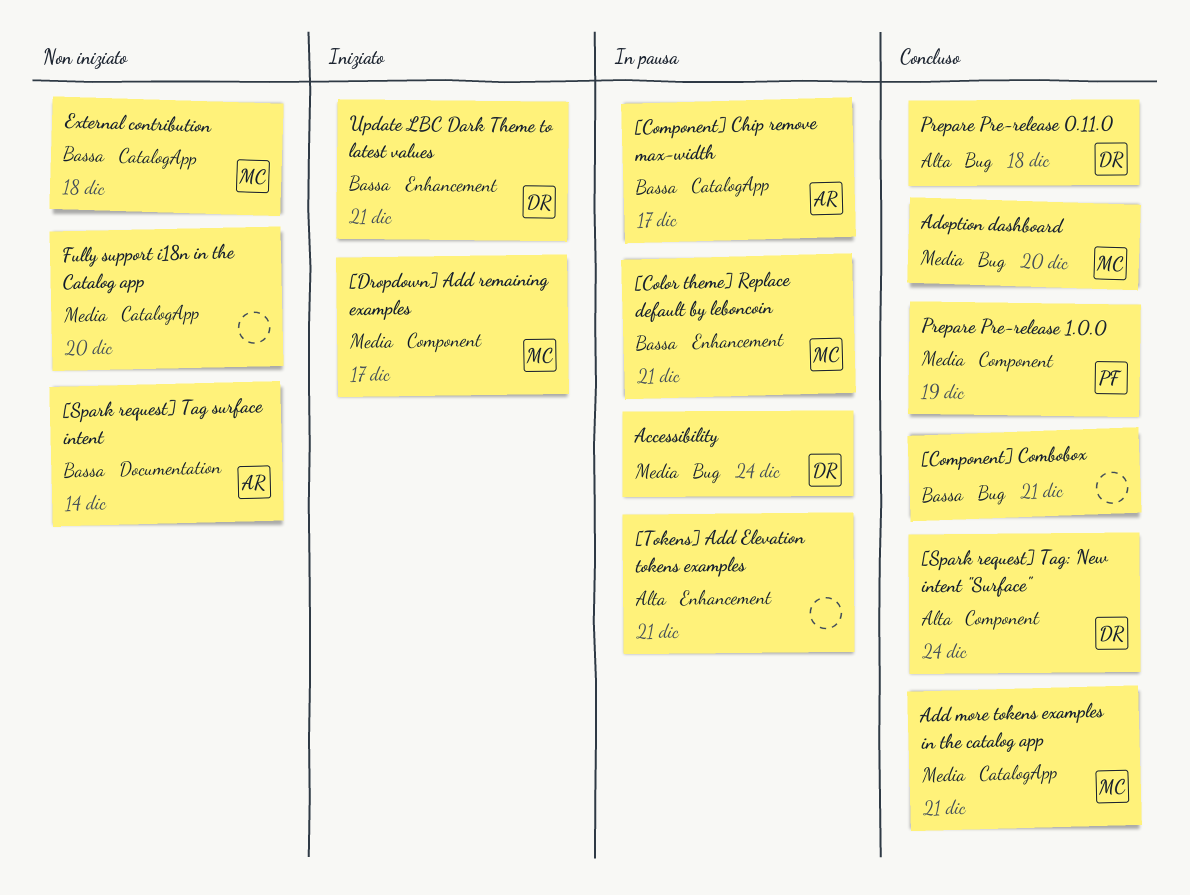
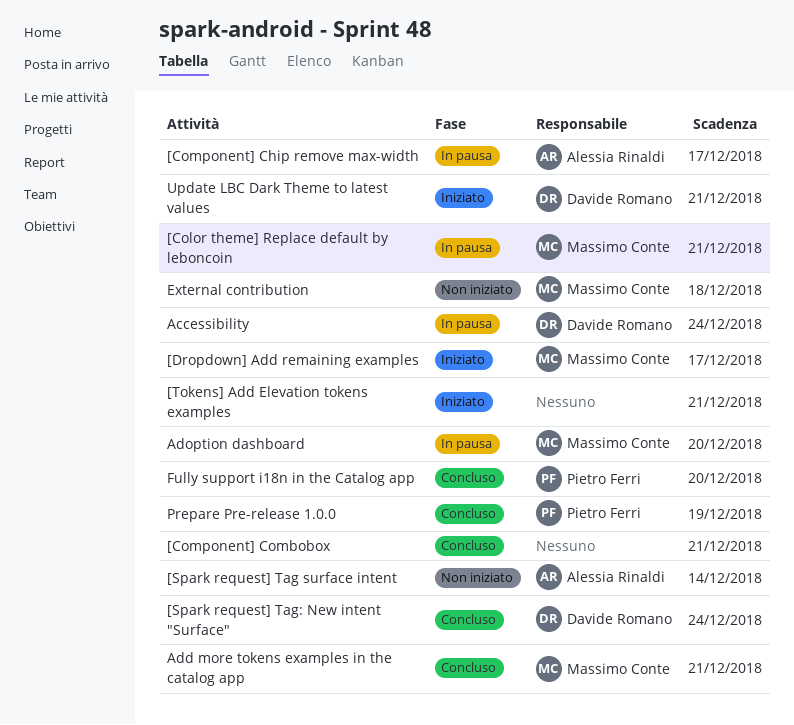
[Tokens] Add Elevation tokens examples, status: In pausa -> Iniziato
Adoption dashboard, status: Concluso -> In pausa
Fully support i18n in the Catalog app, status: Non iniziato -> Concluso
Fully support i18n in the Catalog app, owner: none -> Pietro Ferri
Prepare Pre-release 0.11.0: present -> none

